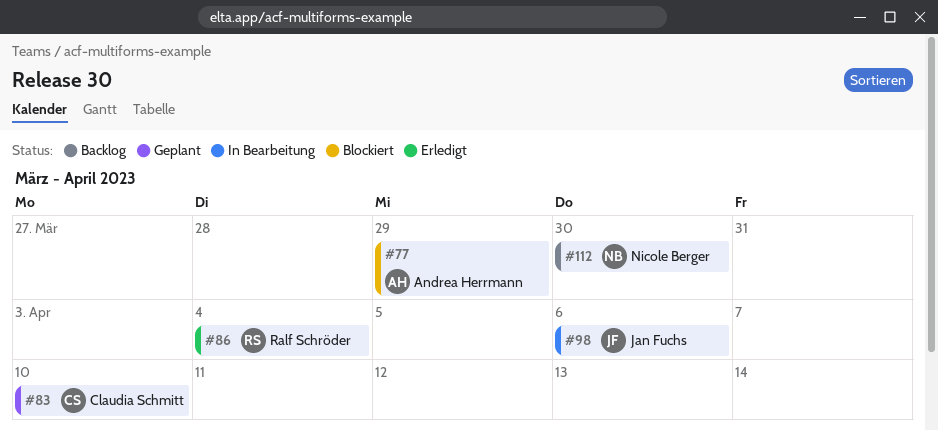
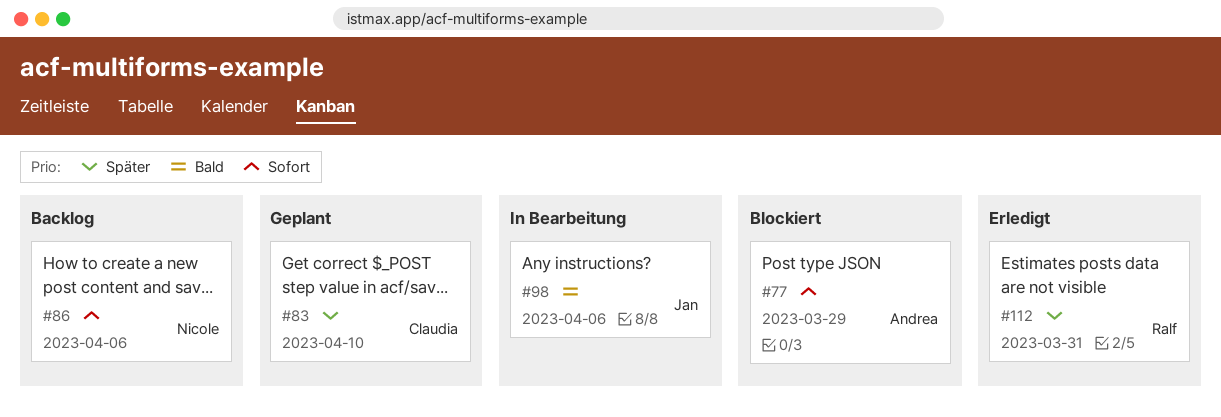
#86, status: Erledigt -> Backlog
#86, owner: Ralf Schröder -> Nicole Berger
#86, due: Apr 4 -> Apr 6
#112, status: Backlog -> Erledigt
#112, owner: Nicole Berger -> Ralf Schröder
#112, due: Mar 30 -> Mar 31

